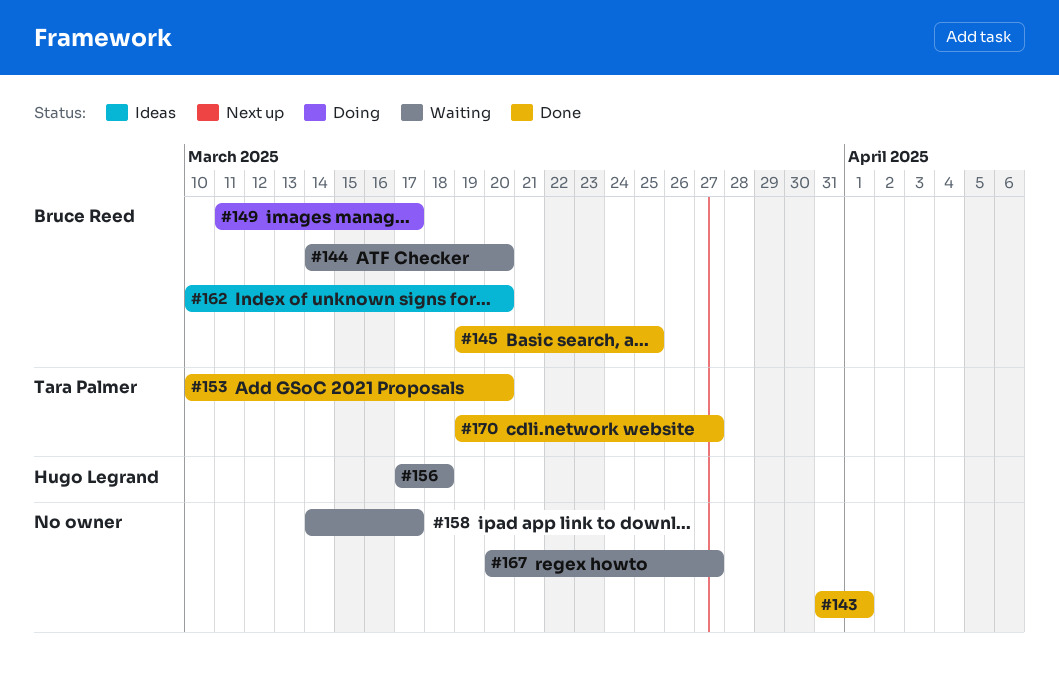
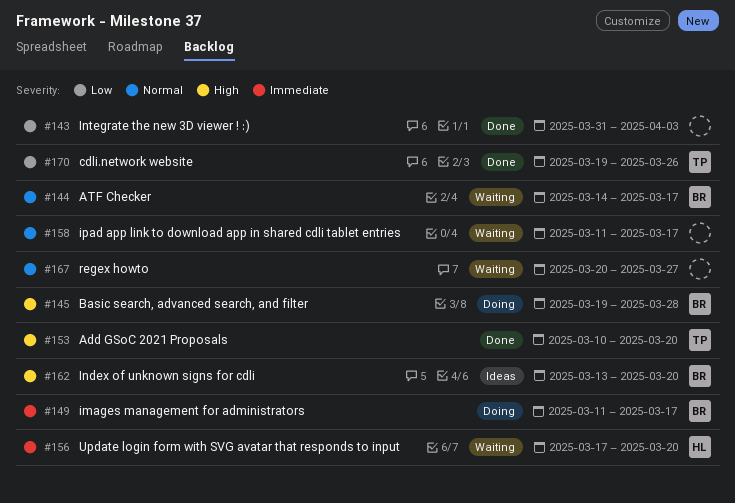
#143, due: Apr 1 -> Apr 3
#144, due: Mar 20 -> Mar 17
#145, status: Done -> Doing
#145, due: Mar 25 -> Mar 28
#156, due: Mar 18 -> Mar 20
#158, start: Mar 14 -> Mar 11
#162, start: Mar 10 -> Mar 13
#170, due: Mar 27 -> Mar 26

